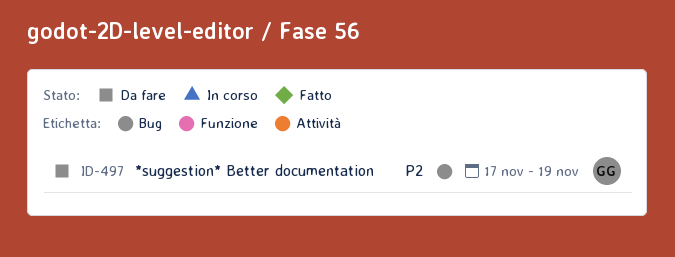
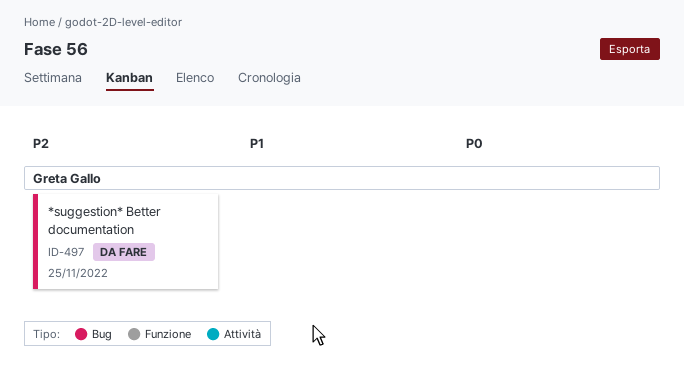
ID-497, due: Nov 19 -> Nov 25

